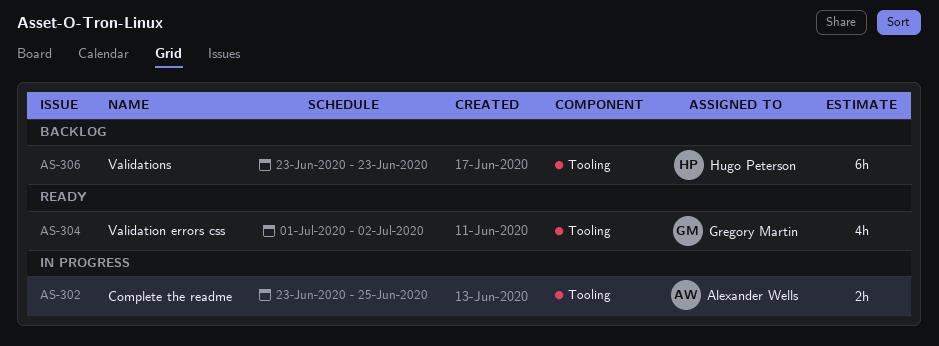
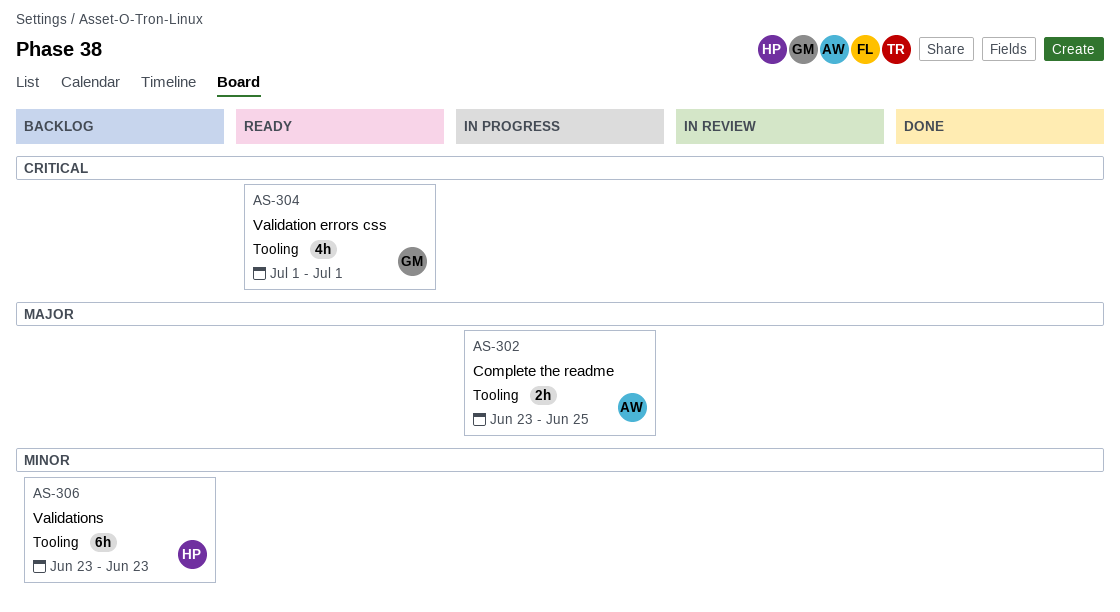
AS-304, due: Jul 2 -> Jul 1

